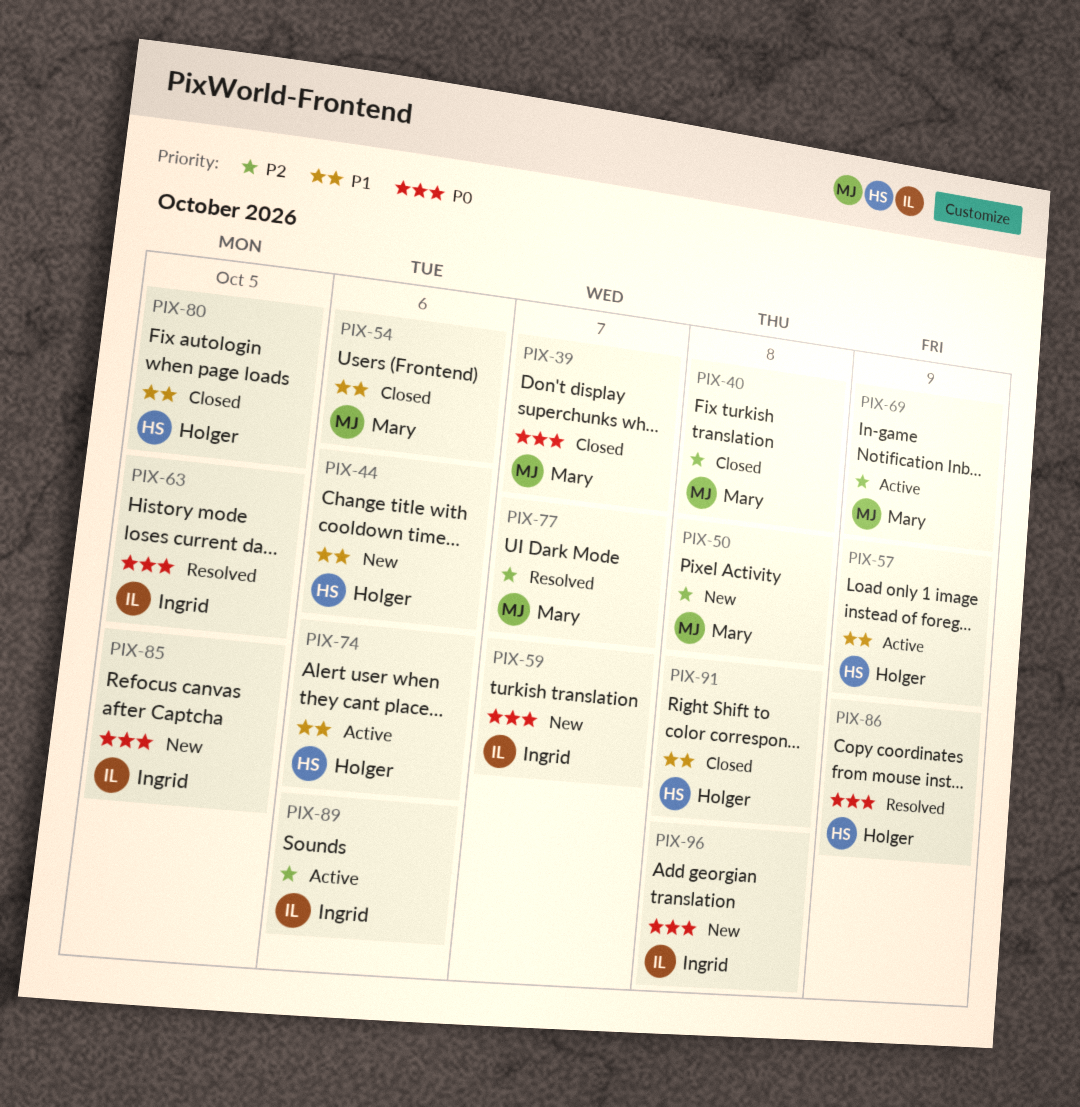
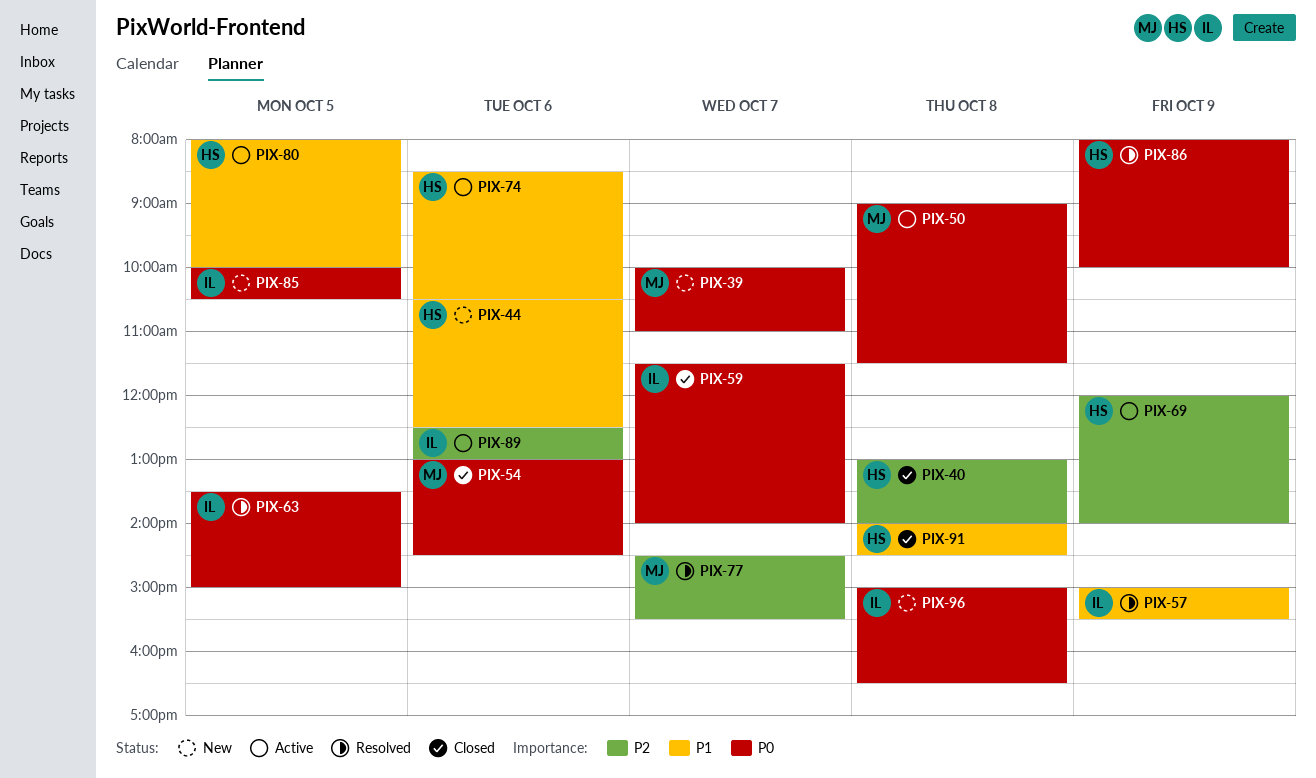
PIX-39, status: Closed -> New
PIX-40, owner: Mary -> Holger
PIX-50, status: New -> Active
PIX-50, priority: P2 -> P0
PIX-54, priority: P1 -> P0
PIX-57, status: Active -> Resolved
PIX-57, owner: Holger -> Ingrid
PIX-59, status: New -> Closed
PIX-69, owner: Mary -> Holger
PIX-80, status: Closed -> Active

